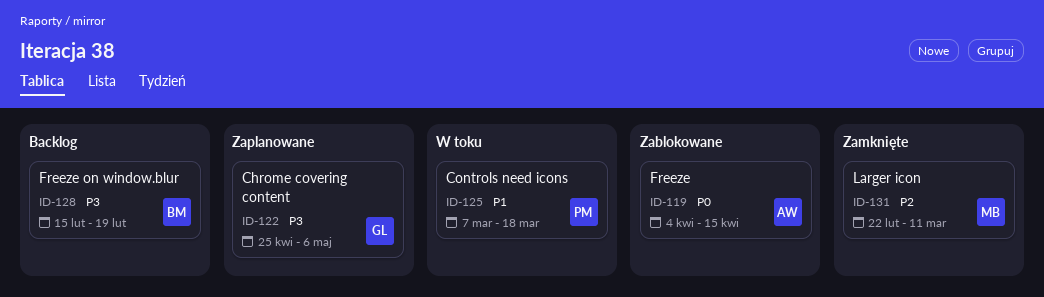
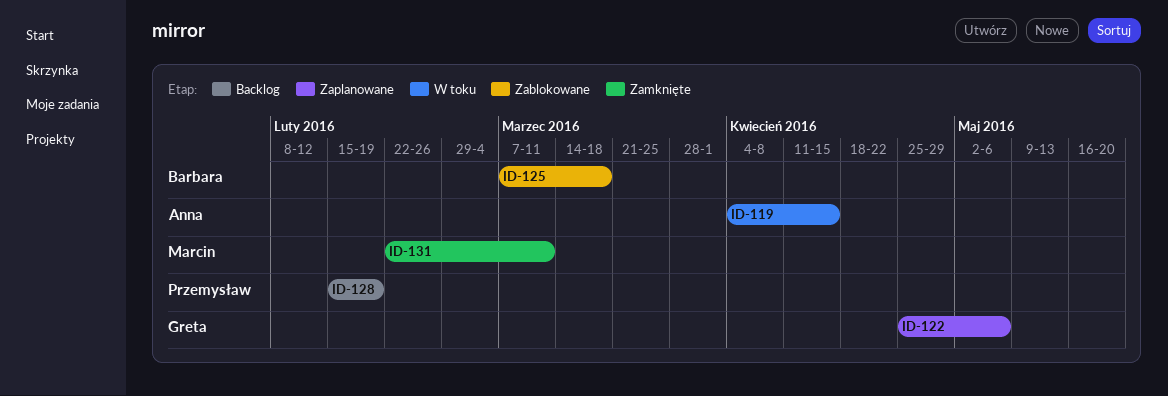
ID-119, status: Zablokowane -> W toku
ID-125, status: W toku -> Zablokowane
ID-125, owner: Przemysław -> Barbara
ID-128, owner: Barbara -> Przemysław

